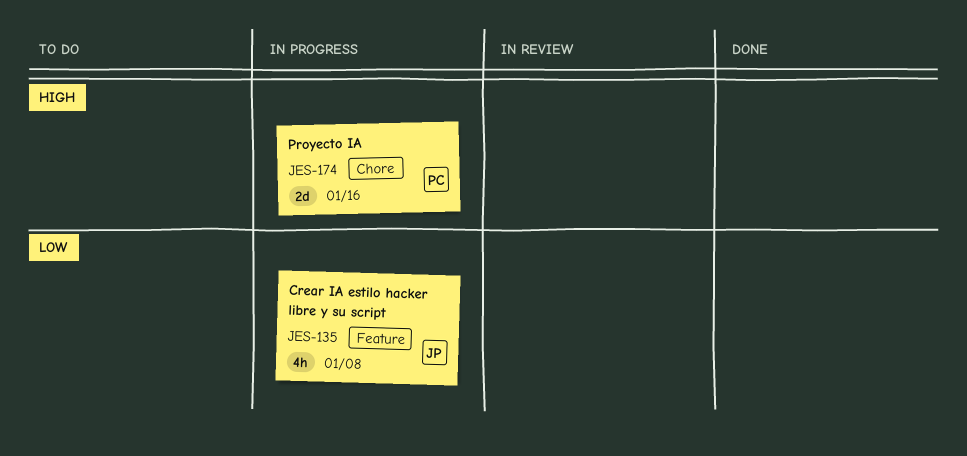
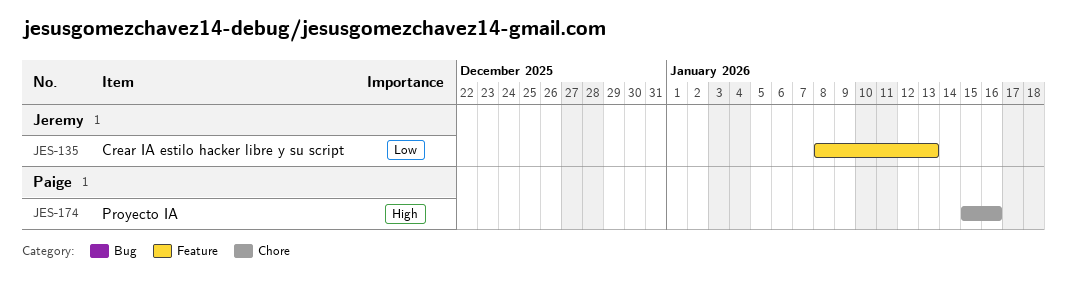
JES-135, due: Jan 8 -> Jan 13

